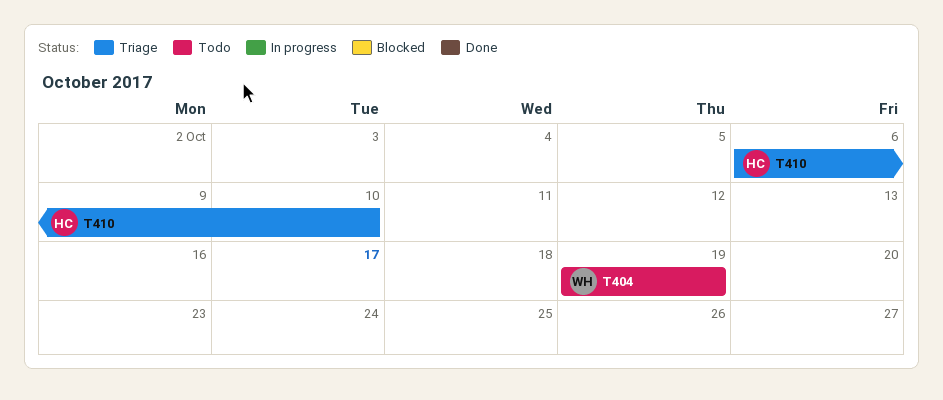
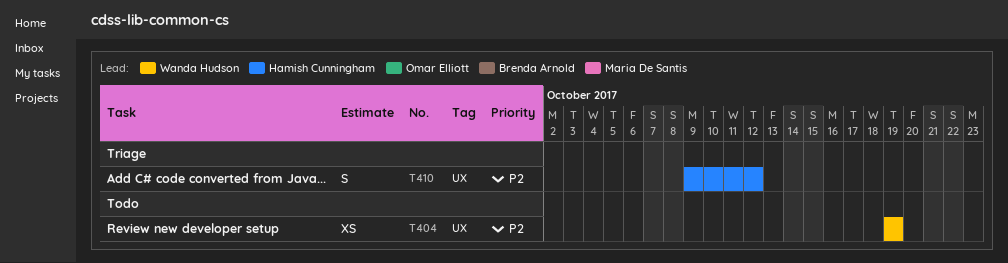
T410, start: Oct 6 -> Oct 9
T410, due: Oct 10 -> Oct 12

